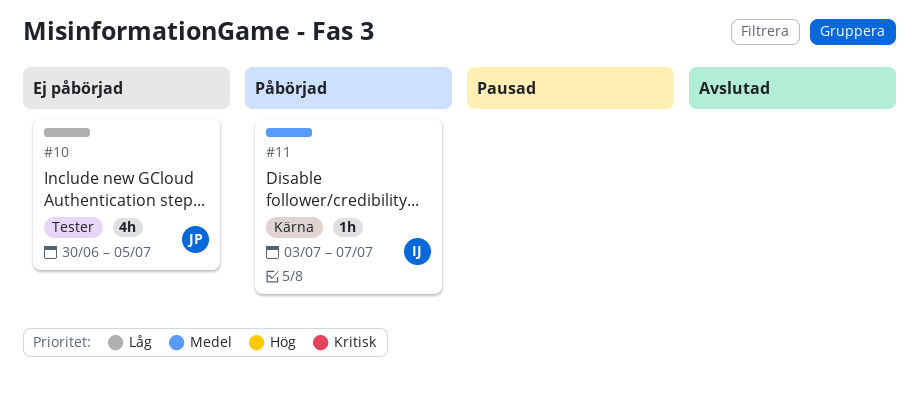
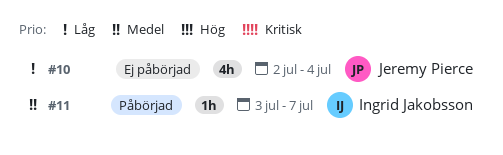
#10, start: Jun 30 -> Jul 2
#10, due: Jul 5 -> Jul 4

